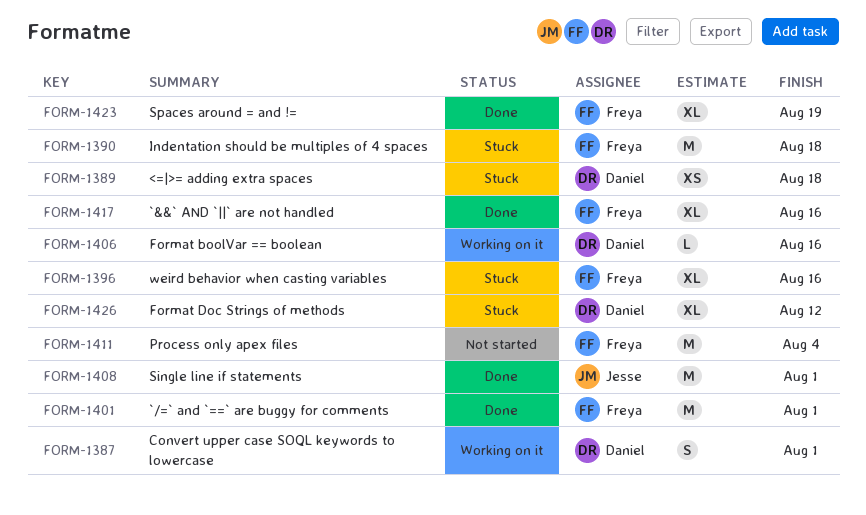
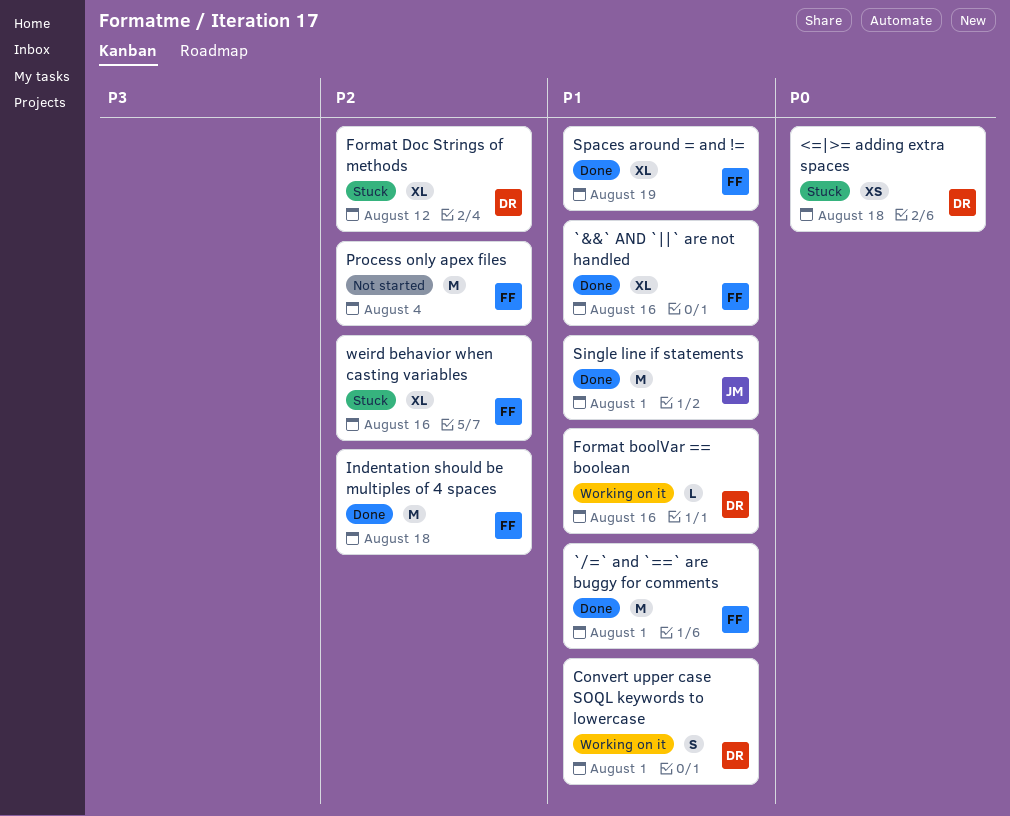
Indentation should be multiples of 4 spaces, status: Stuck -> Done

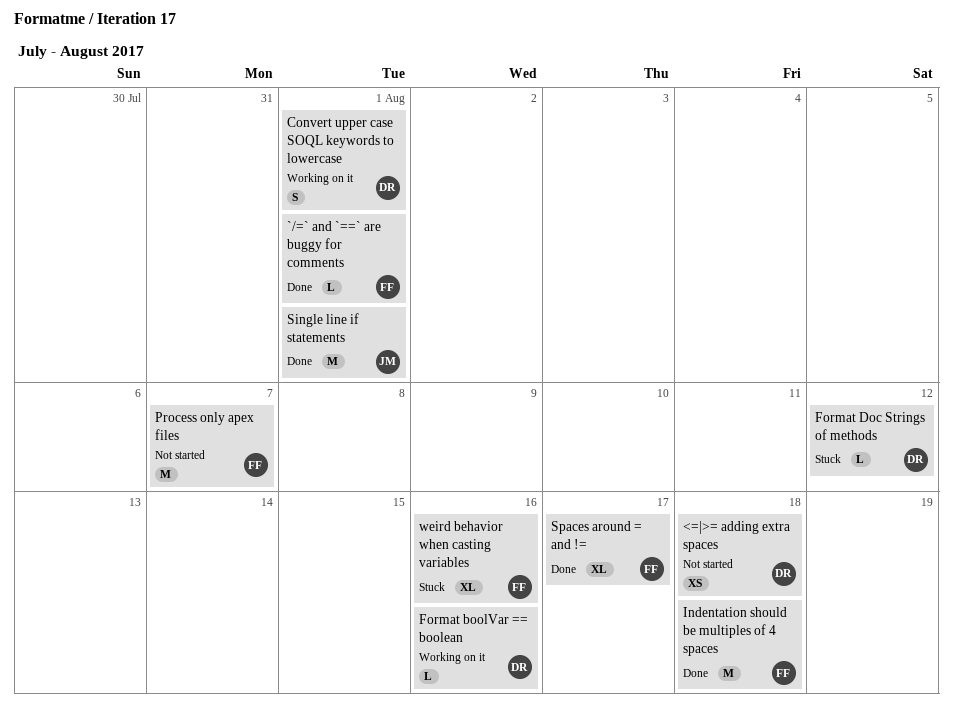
<=|>= adding extra spaces, status: Stuck -> Not started
`&&` AND `||` are not handled: present -> none
`/=` and `==` are buggy for comments, estimate: M -> L
Format Doc Strings of methods, estimate: XL -> L
Process only apex files, due: Aug 4 -> Aug 7
Spaces around = and !=, due: Aug 19 -> Aug 17

